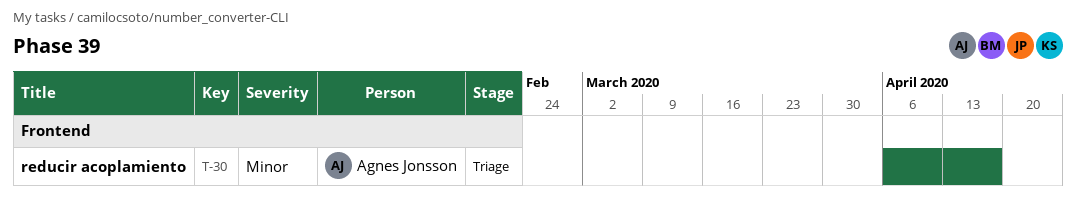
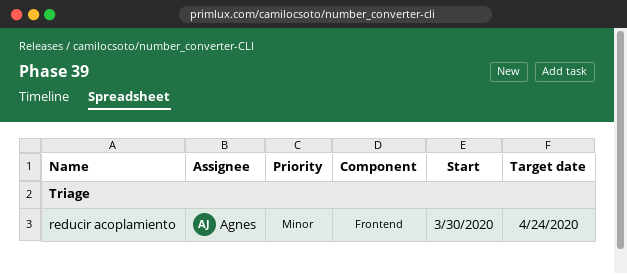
reducir acoplamiento, start: Apr 6 -> Mar 30
reducir acoplamiento, due: Apr 17 -> Apr 24

